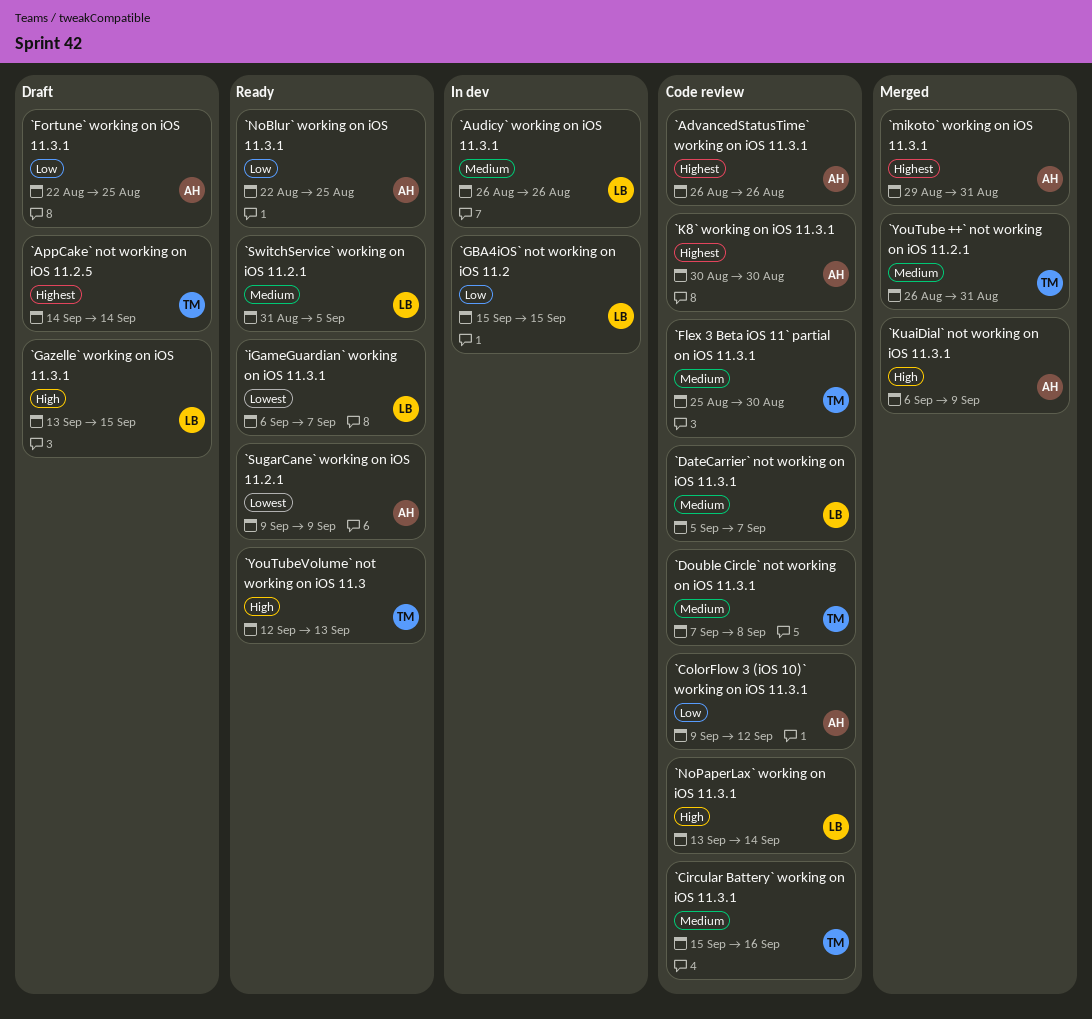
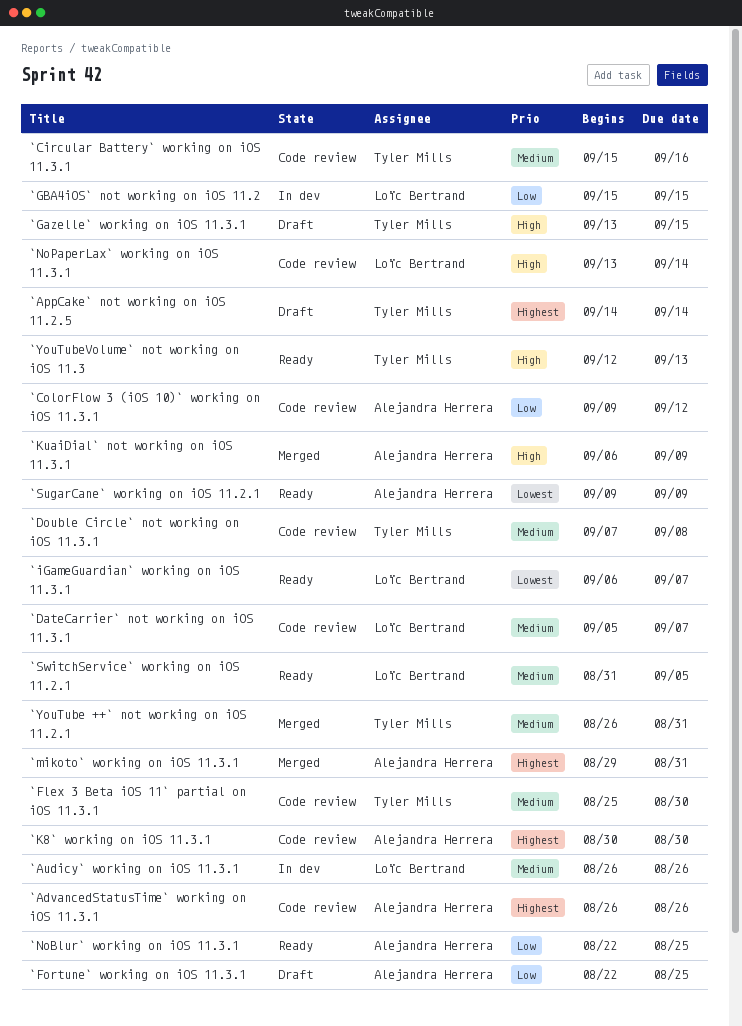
`Gazelle` working on iOS 11.3.1, owner: Loïc Bertrand -> Tyler Mills

